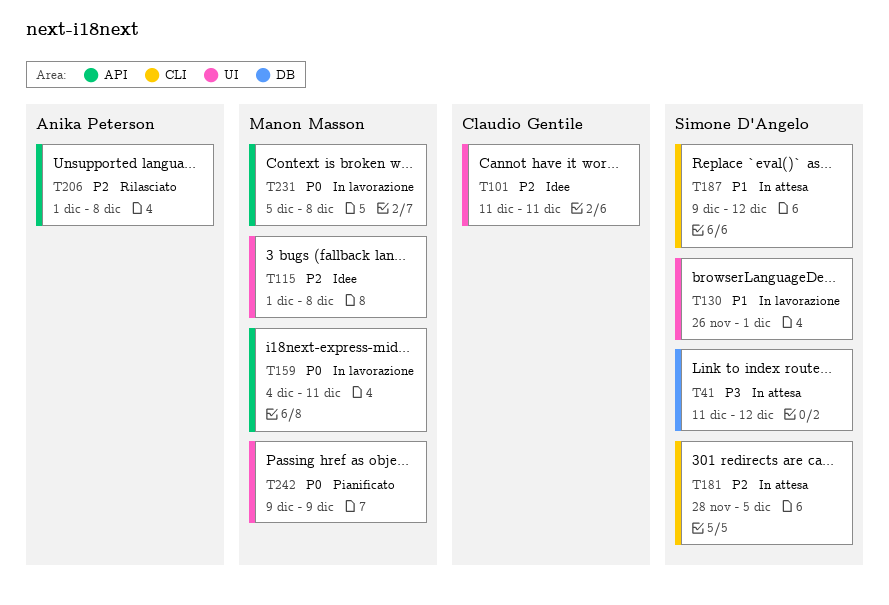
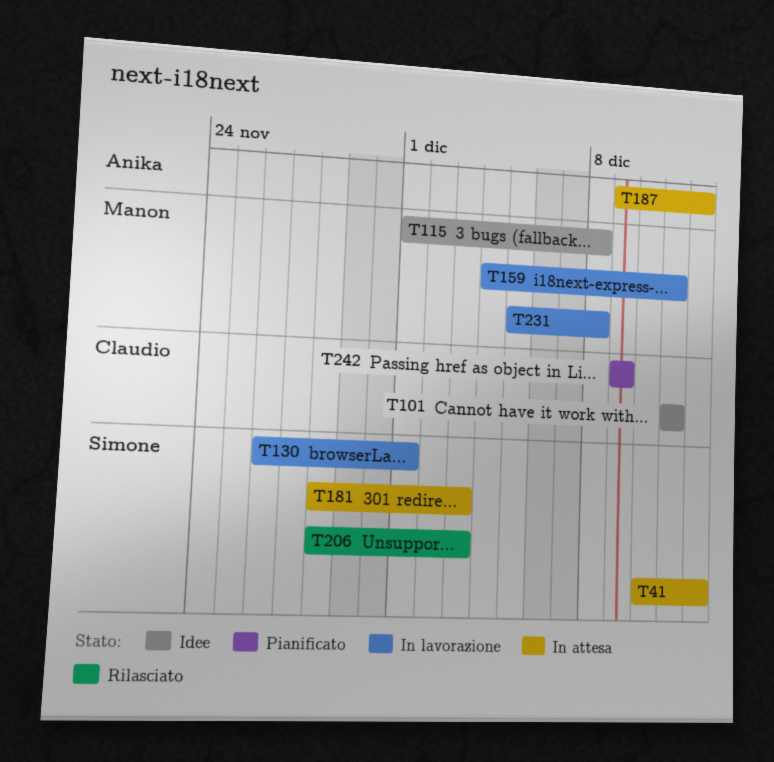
T41, start: Dec 11 -> Dec 10
T181, due: Dec 5 -> Dec 3
T187, owner: Simone D'Angelo -> Anika Peterson
T206, owner: Anika Peterson -> Simone D'Angelo
T206, start: Dec 1 -> Nov 28
T206, due: Dec 8 -> Dec 3
T242, owner: Manon Masson -> Claudio Gentile

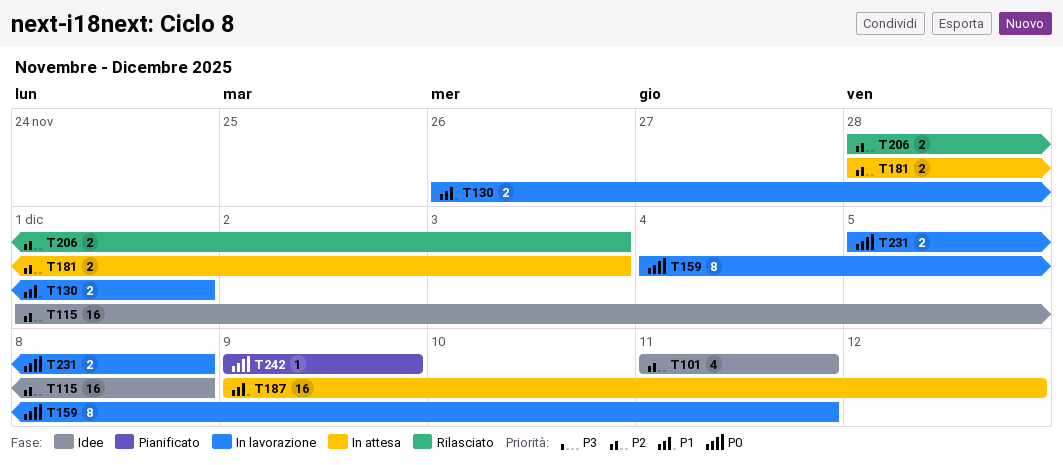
T41: present -> none

